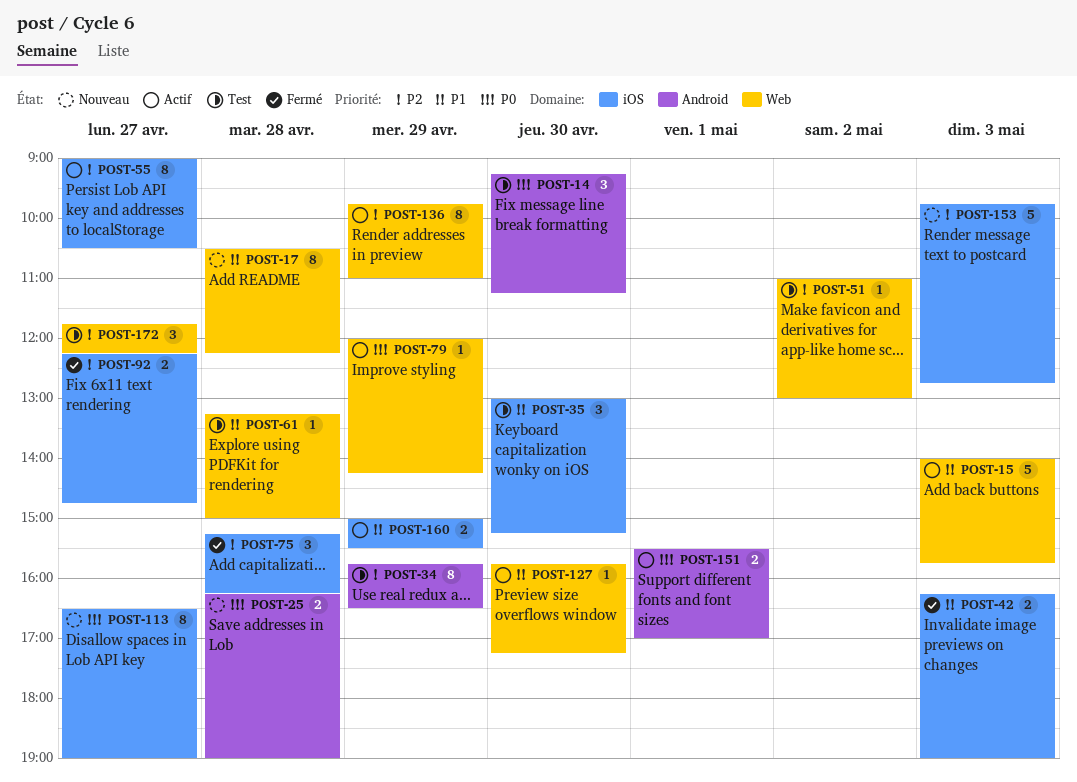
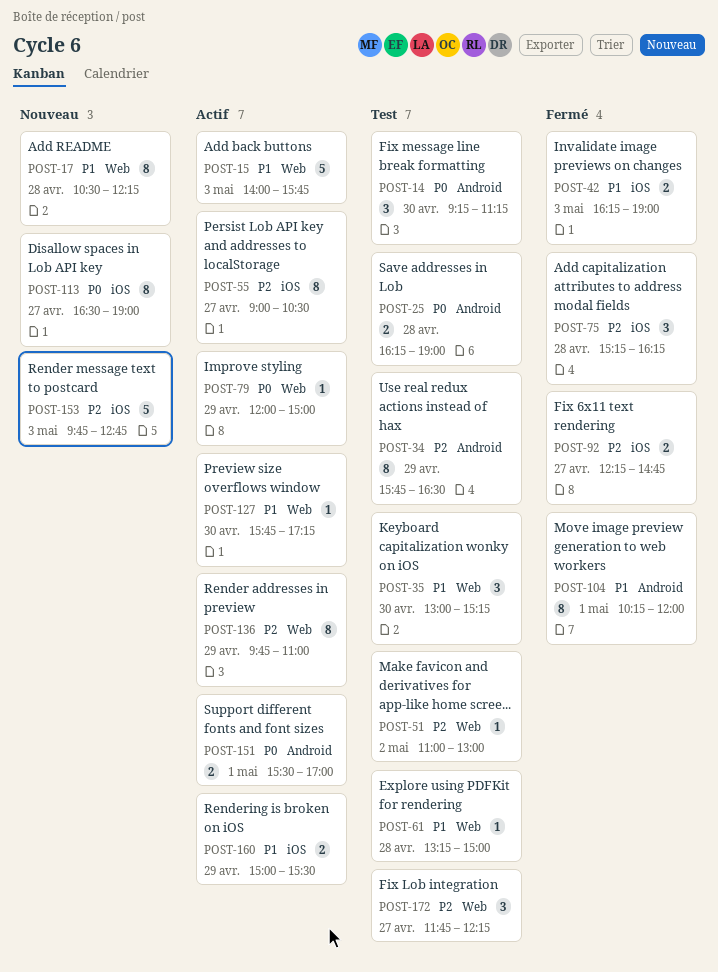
POST-25, status: Nouveau -> Test
POST-35, label: iOS -> Web
POST-79, ends: 14:15 -> 15:00
POST-104: none -> present

